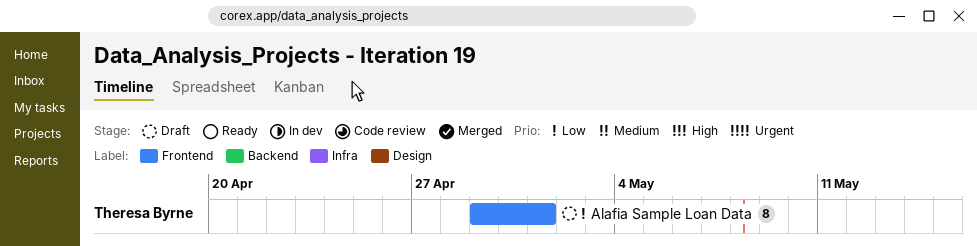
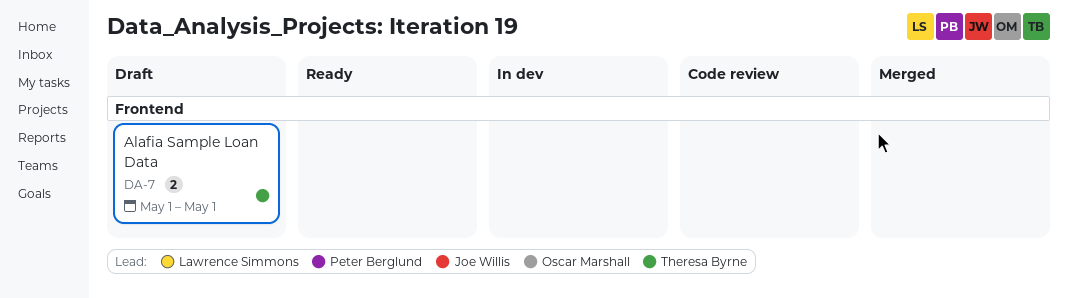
Alafia Sample Loan Data, estimate: 8 -> 2
Alafia Sample Loan Data, start: Apr 29 -> May 1

